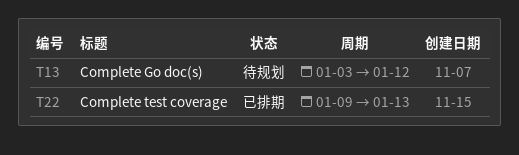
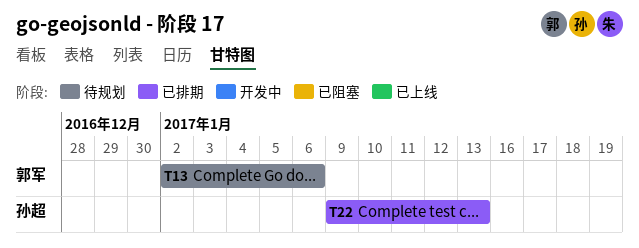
T13, start: Jan 3 -> Jan 2
T13, due: Jan 12 -> Jan 6

